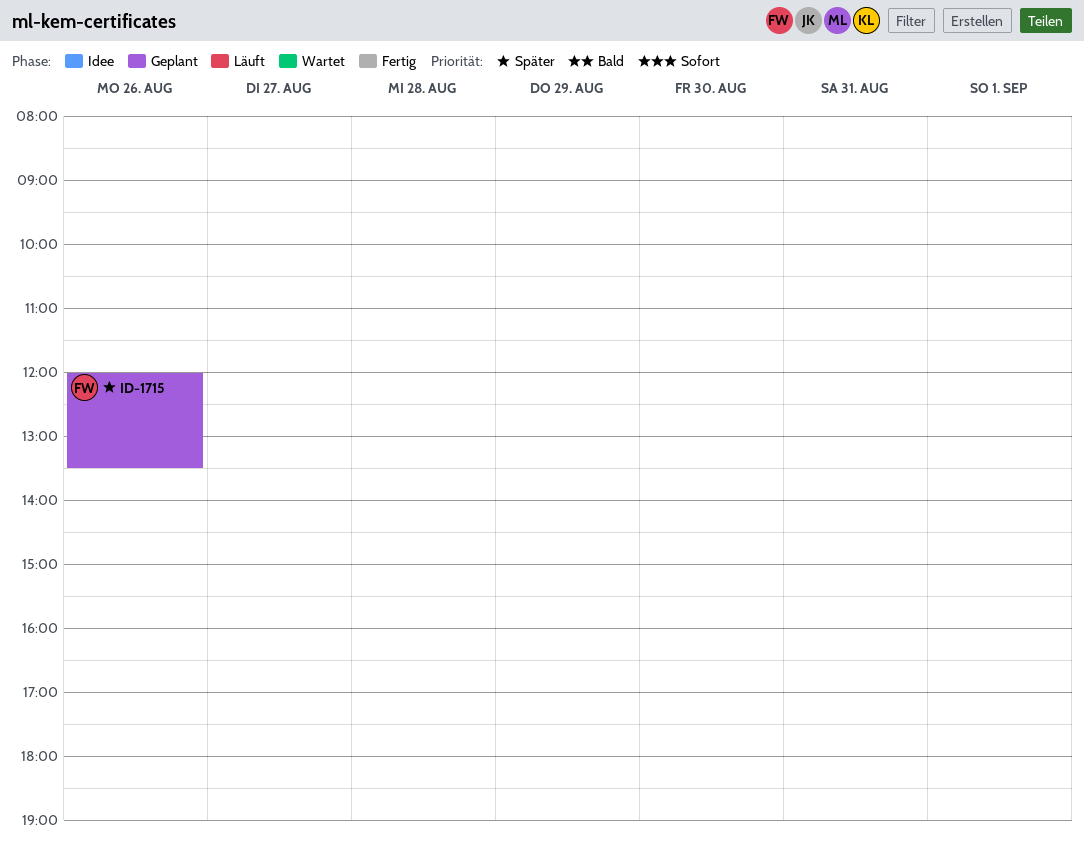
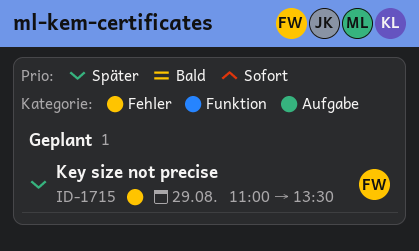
ID-1715, day: Aug 26 -> Aug 29
ID-1715, begins: 12:00 -> 11:00

